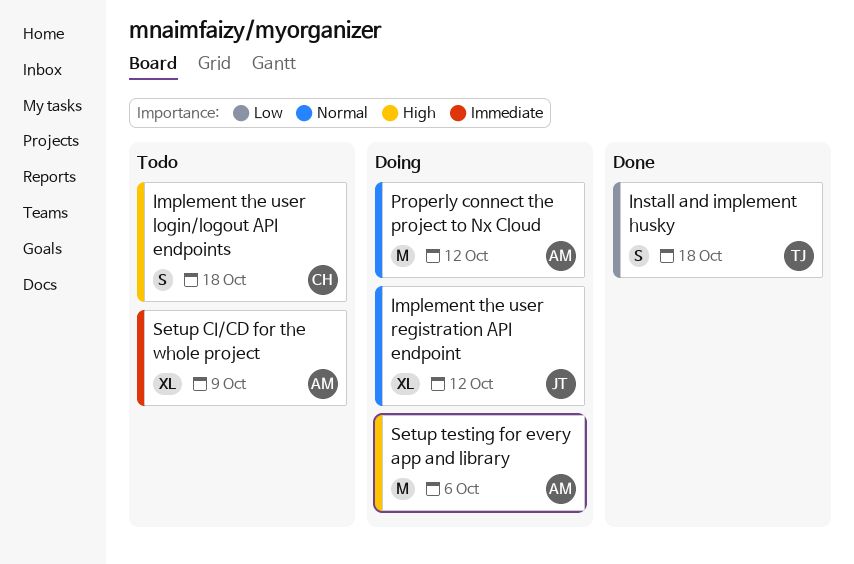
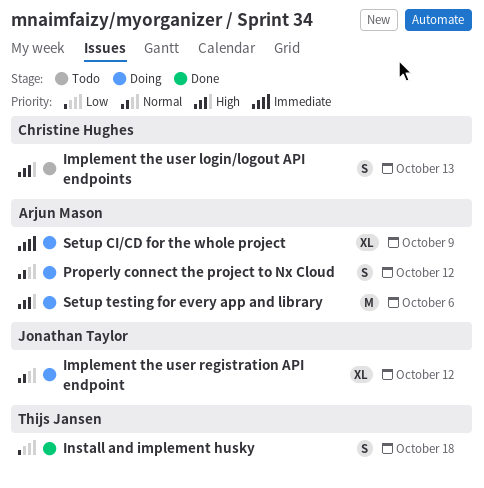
Implement the user login/logout API endpoints, due: Oct 18 -> Oct 13
Properly connect the project to Nx Cloud, estimate: M -> S
Setup CI/CD for the whole project, status: Todo -> Doing

